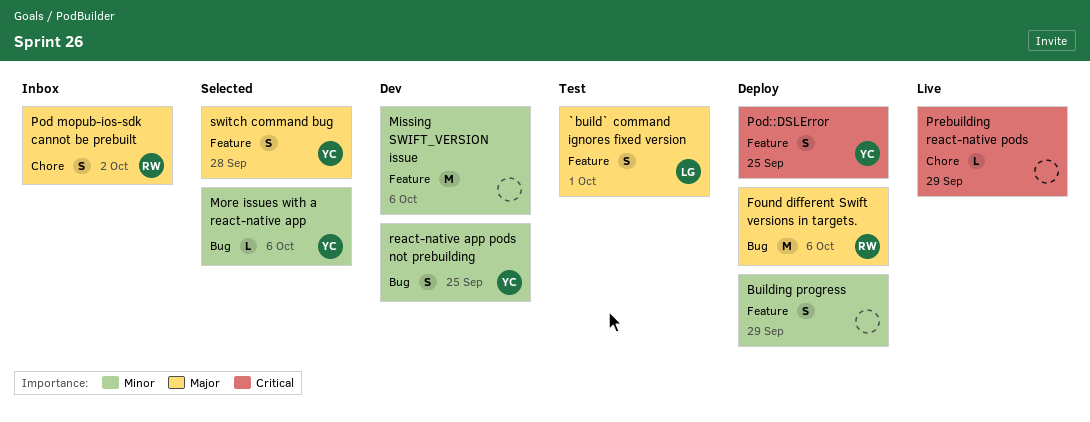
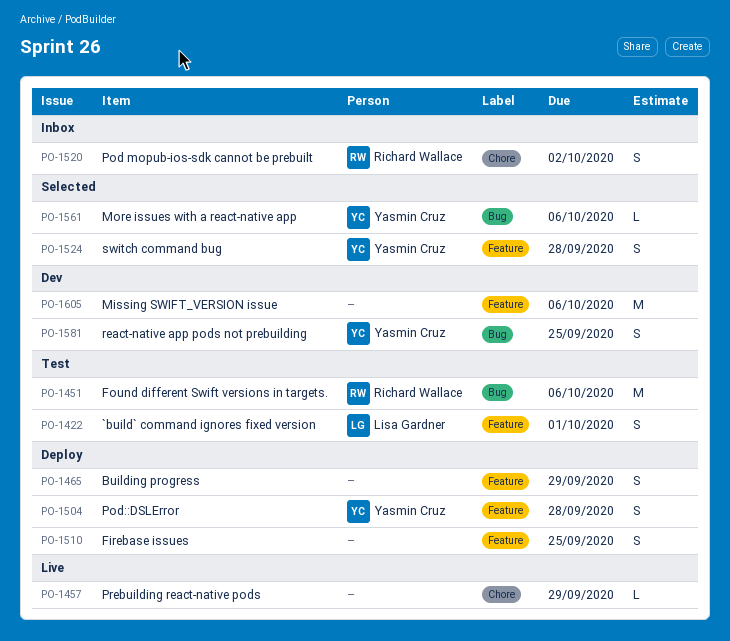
Firebase issues: none -> present
Found different Swift versions in targets., status: Deploy -> Test
Pod::DSLError, due: Sep 25 -> Sep 28

